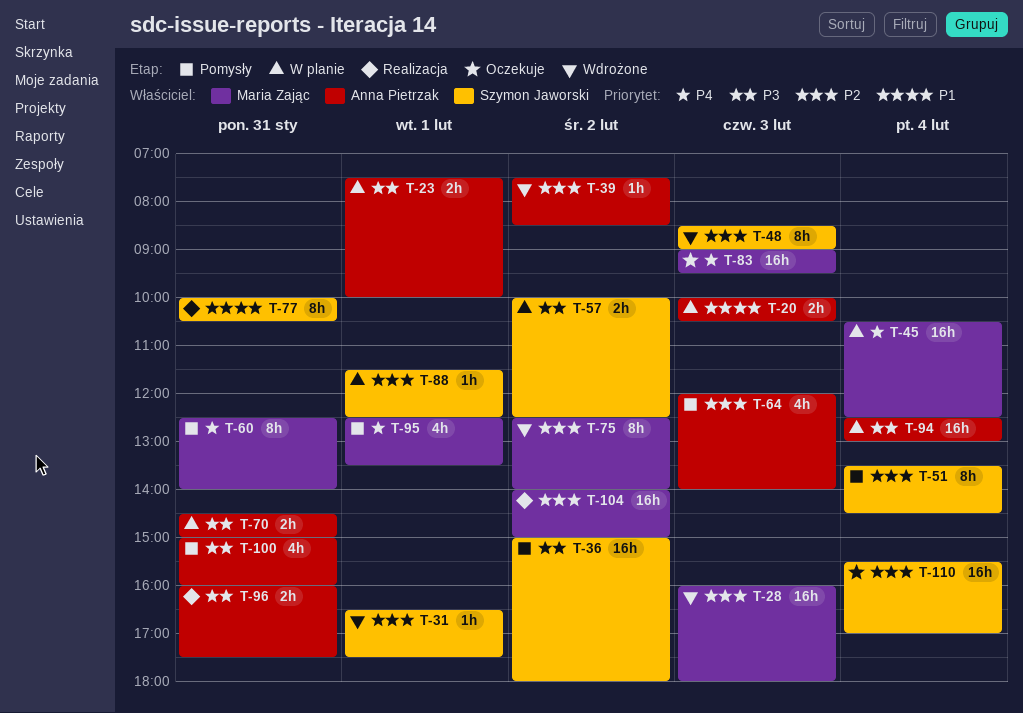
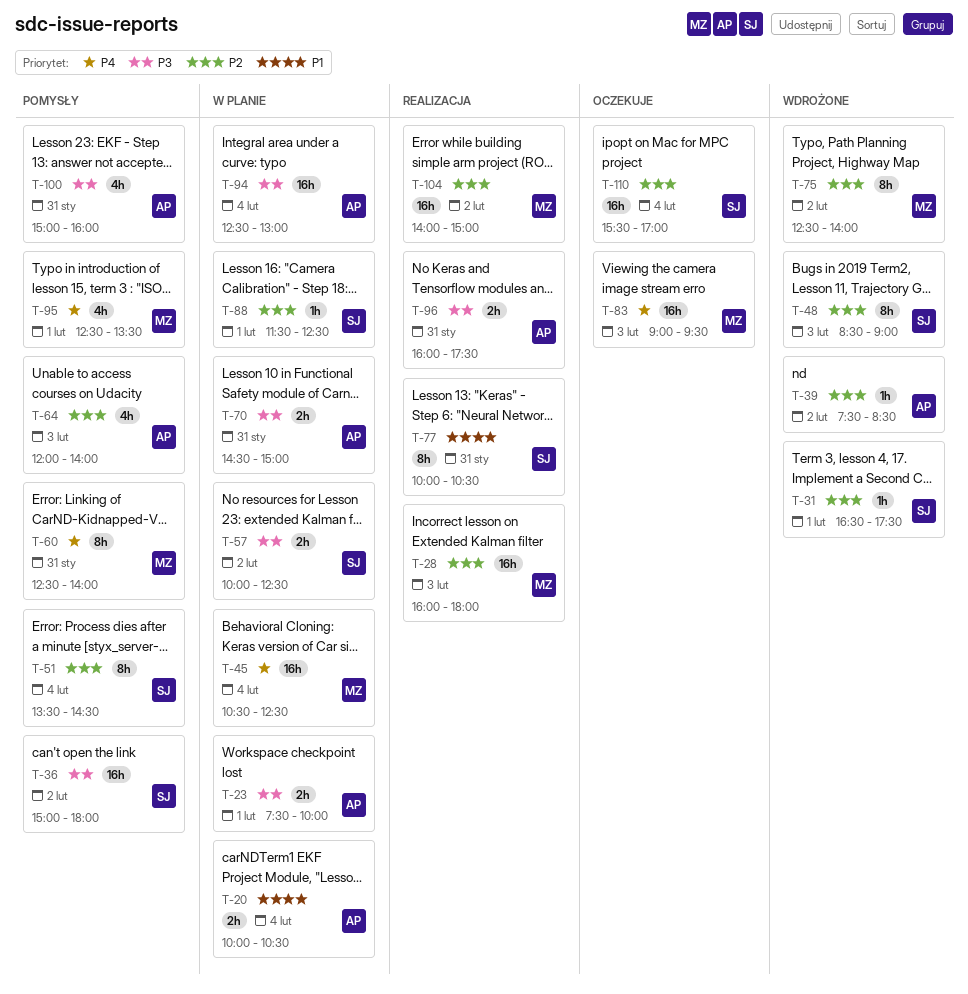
T-20, day: Feb 3 -> Feb 4
T-28, status: Wdrożone -> Realizacja

